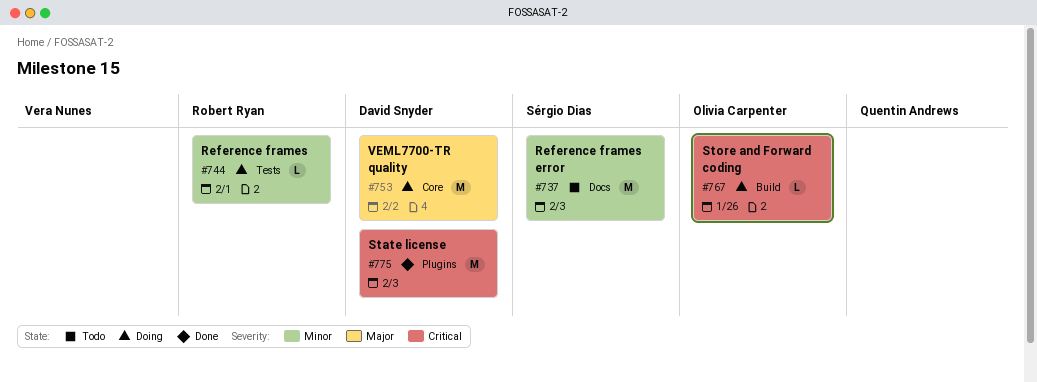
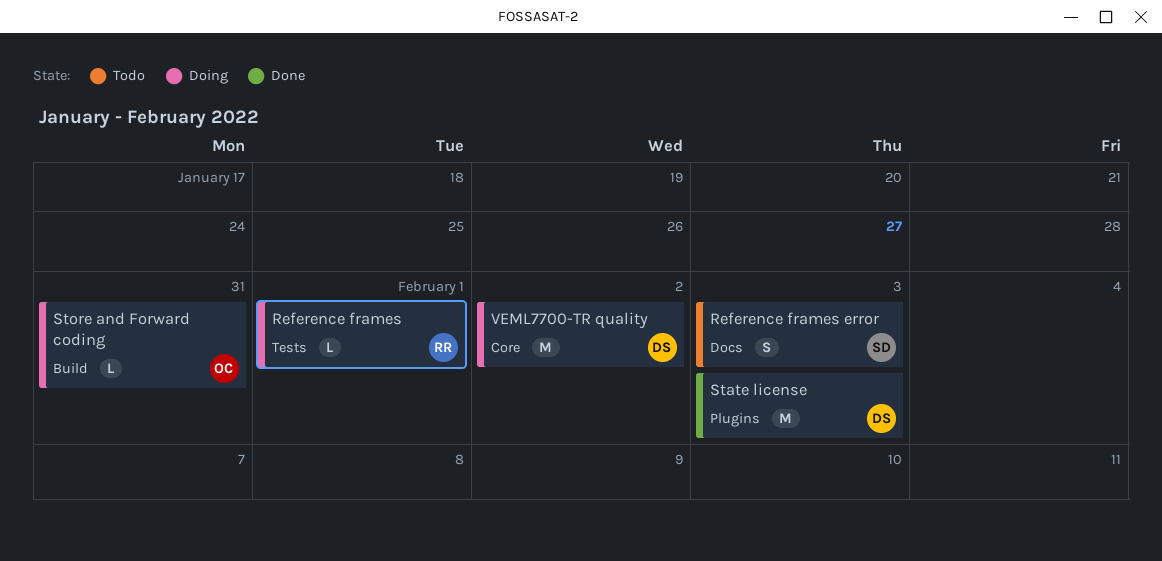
Reference frames error, estimate: M -> S
Store and Forward coding, due: Jan 26 -> Jan 31

